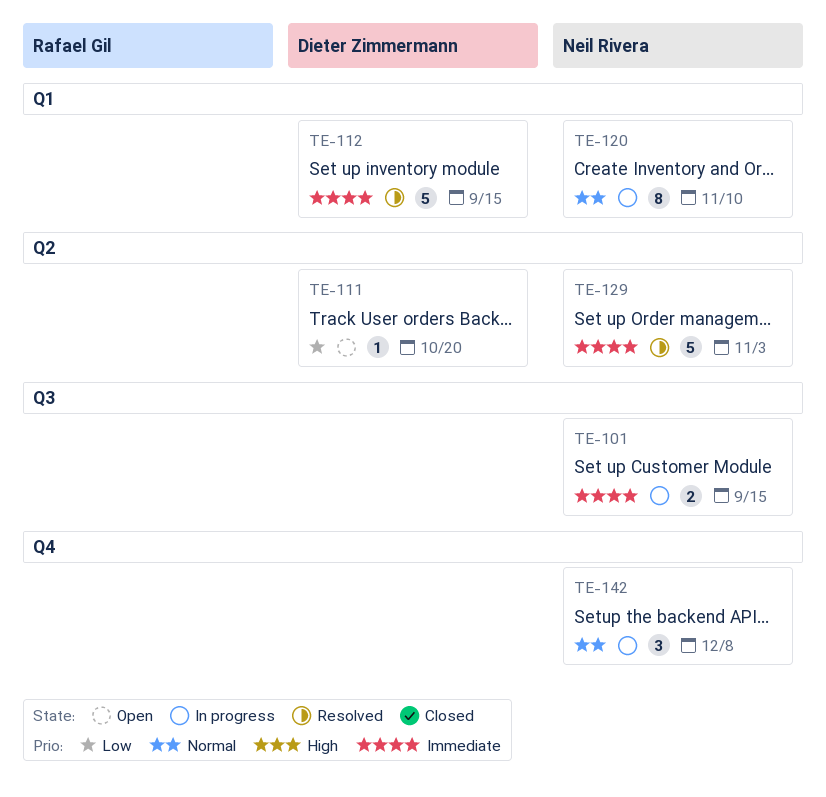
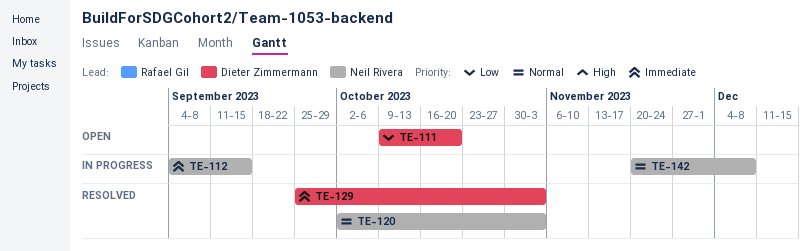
TE-101: present -> none
TE-112, status: Resolved -> In progress
TE-112, owner: Dieter Zimmermann -> Neil Rivera
TE-120, status: In progress -> Resolved
TE-120, due: Nov 10 -> Nov 3
TE-129, owner: Neil Rivera -> Dieter Zimmermann

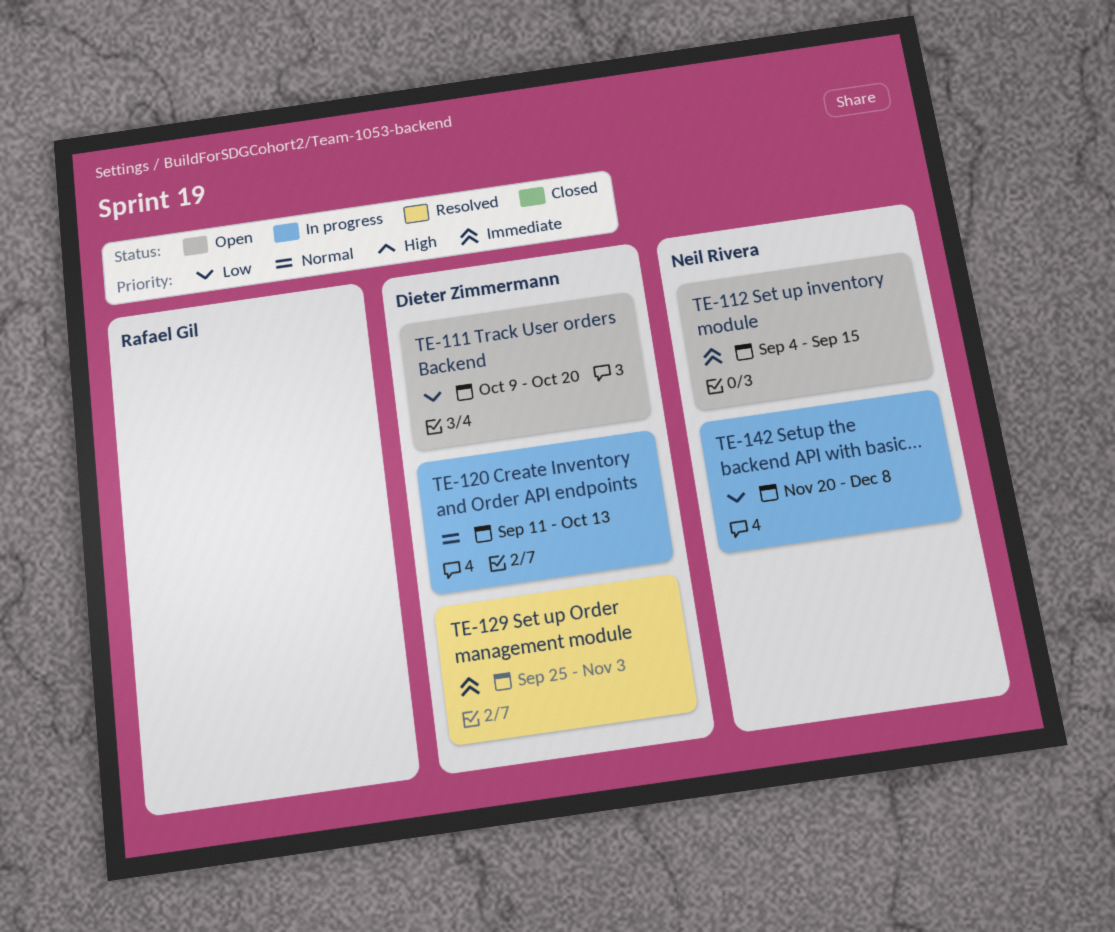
TE-112, status: In progress -> Open
TE-120, status: Resolved -> In progress
TE-120, owner: Neil Rivera -> Dieter Zimmermann
TE-120, start: Oct 2 -> Sep 11
TE-120, due: Nov 3 -> Oct 13
TE-142, priority: Normal -> Low

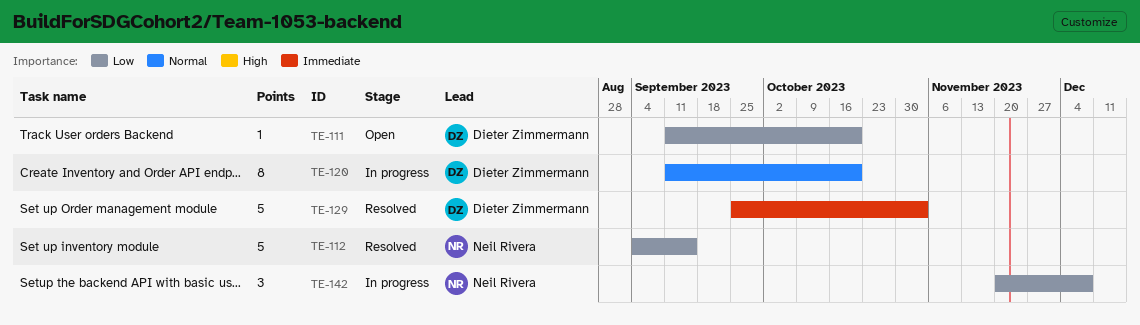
TE-111, start: Oct 9 -> Sep 11
TE-112, status: Open -> Resolved
TE-112, priority: Immediate -> Low
TE-120, due: Oct 13 -> Oct 20

